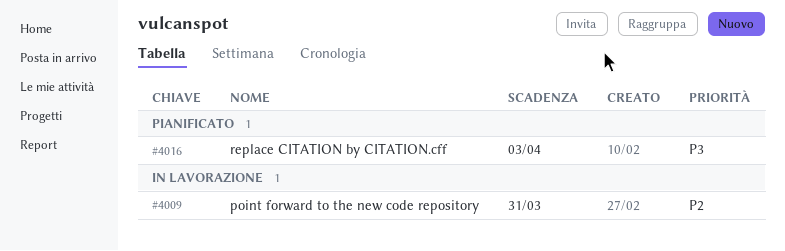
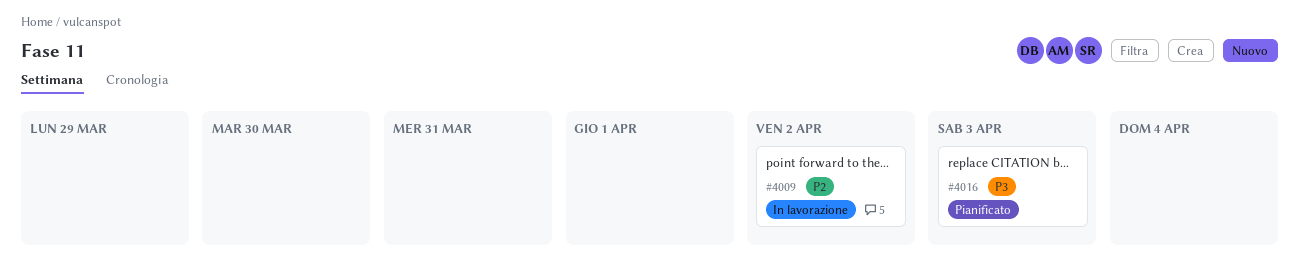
#4009, due: Mar 31 -> Apr 2

